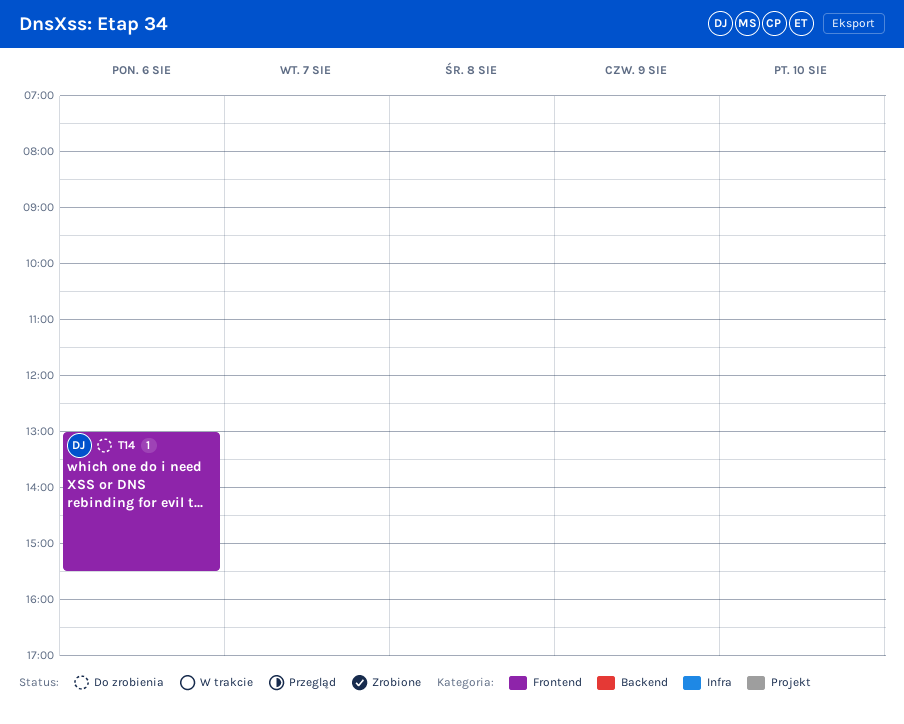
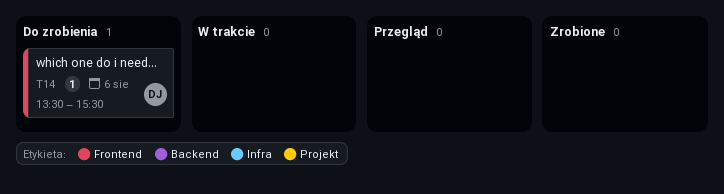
T14, begins: 13:00 -> 13:30

